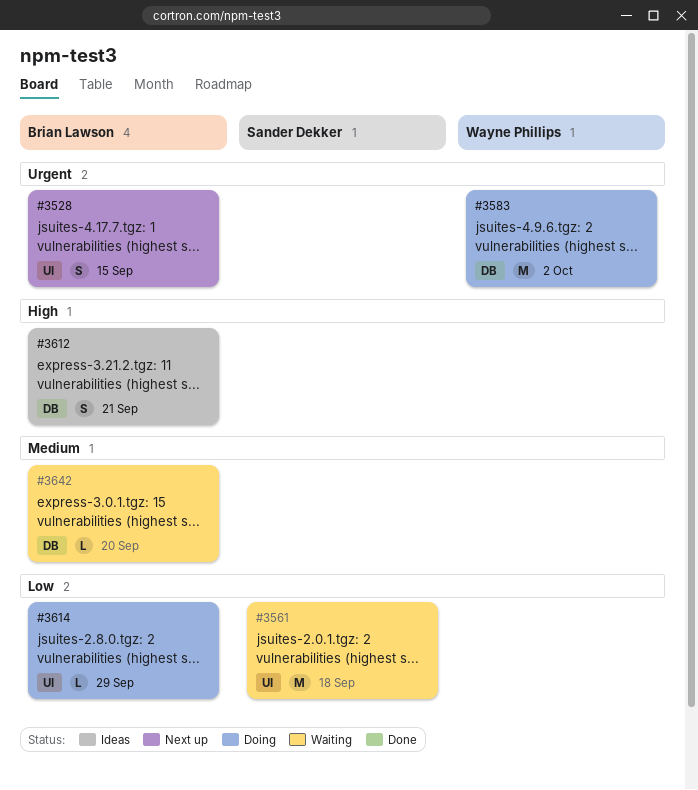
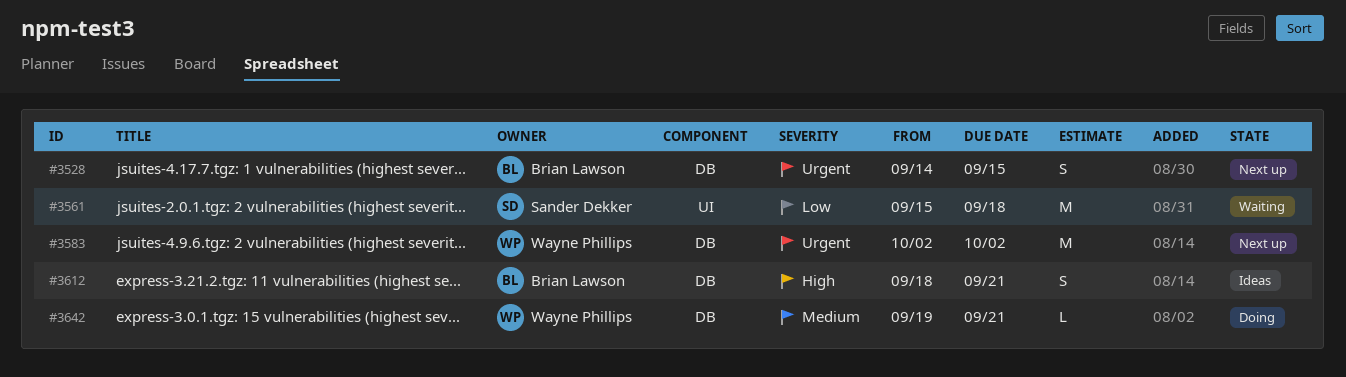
#3528, label: UI -> DB
#3583, status: Doing -> Next up
#3614: present -> none
#3642, status: Waiting -> Doing
#3642, owner: Brian Lawson -> Wayne Phillips
#3642, due: Sep 20 -> Sep 21

